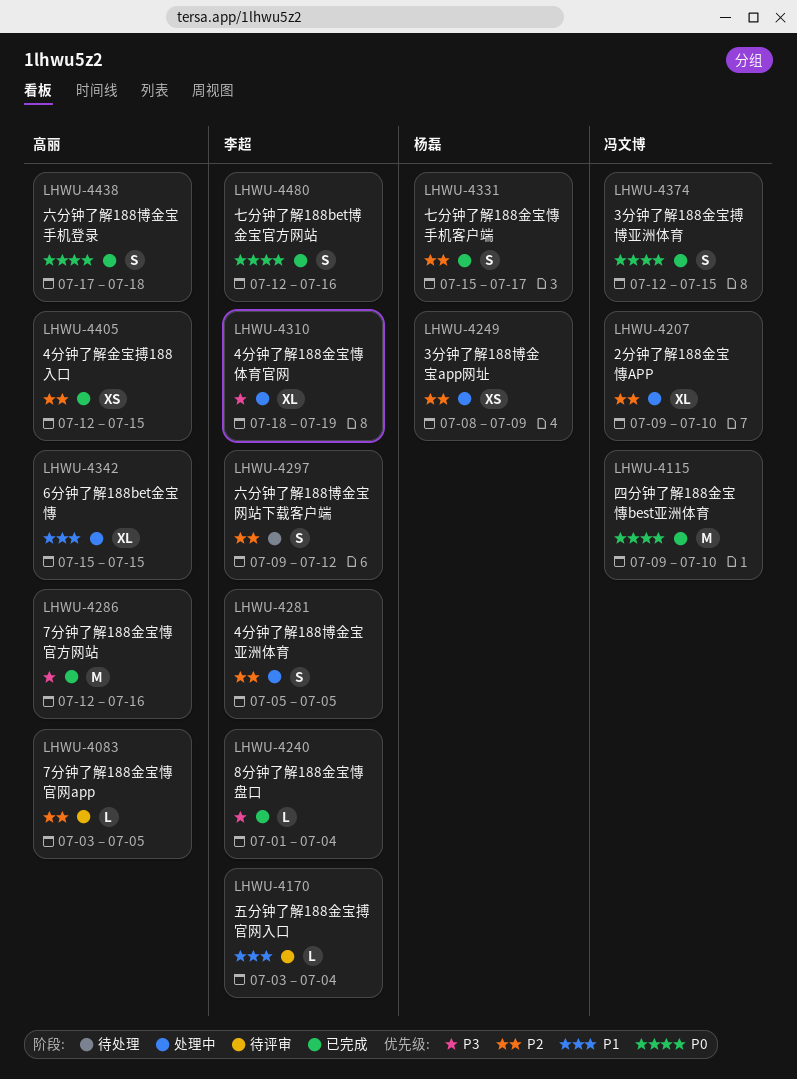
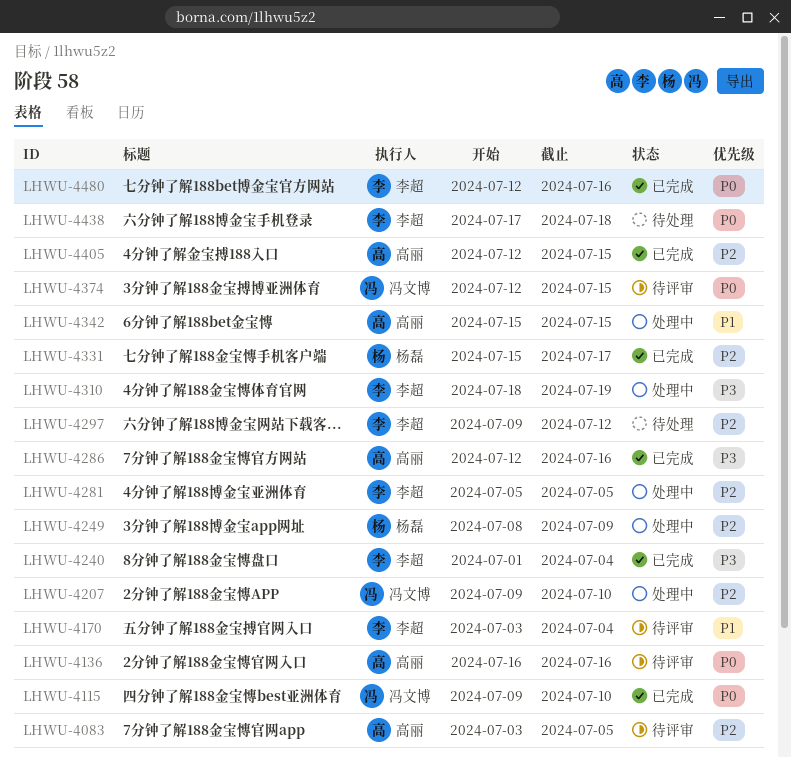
LHWU-4136: none -> present
LHWU-4374, status: 已完成 -> 待评审
LHWU-4438, status: 已完成 -> 待处理
LHWU-4438, owner: 高丽 -> 李超

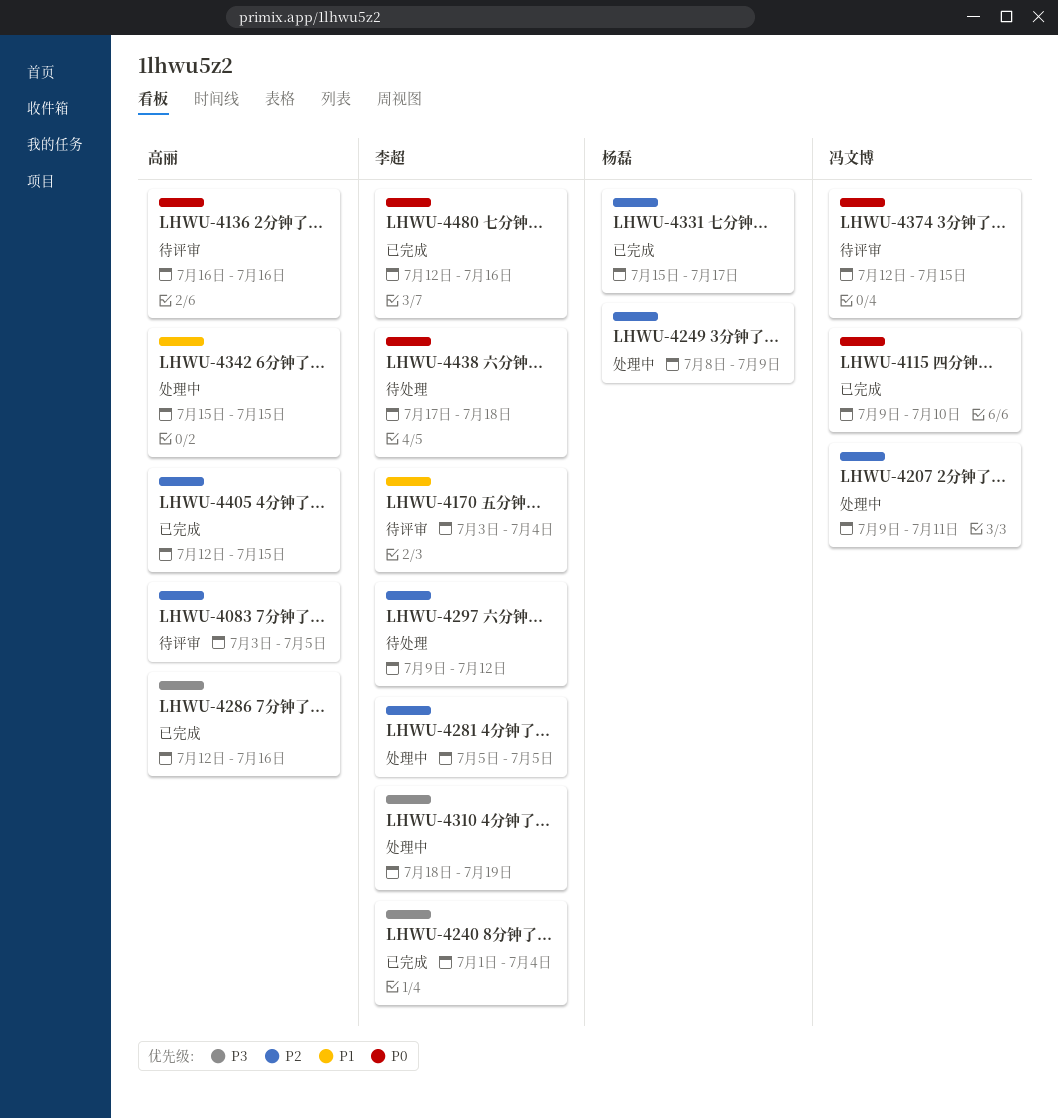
LHWU-4207, due: Jul 10 -> Jul 11

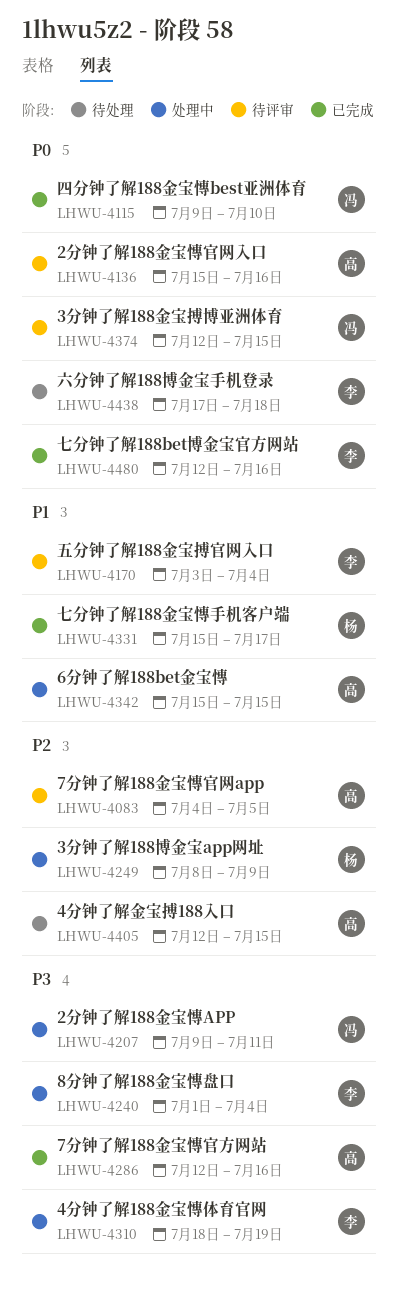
LHWU-4083, start: Jul 3 -> Jul 4
LHWU-4136, start: Jul 16 -> Jul 15
LHWU-4207, priority: P2 -> P3
LHWU-4240, status: 已完成 -> 处理中
LHWU-4281: present -> none
LHWU-4297: present -> none
LHWU-4331, priority: P2 -> P1
LHWU-4405, status: 已完成 -> 待处理

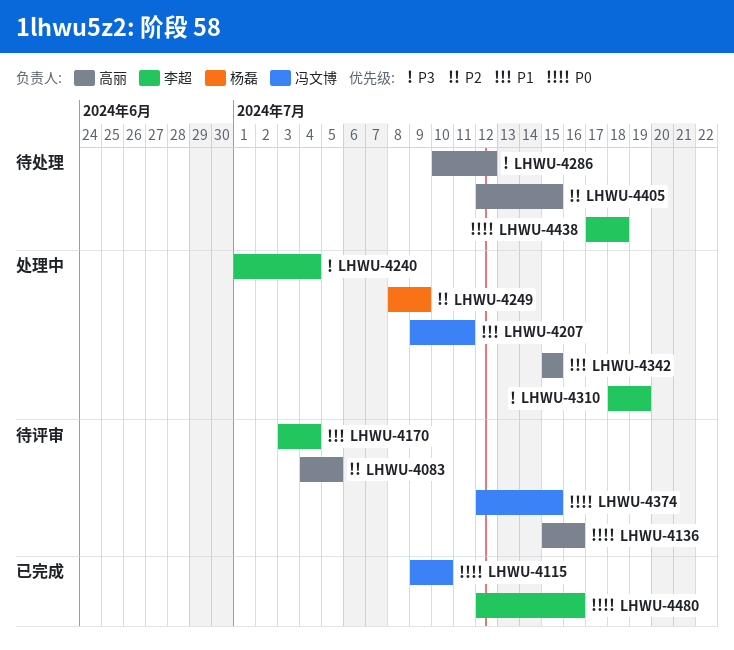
LHWU-4207, priority: P3 -> P1
LHWU-4286, status: 已完成 -> 待处理
LHWU-4286, start: Jul 12 -> Jul 10
LHWU-4286, due: Jul 16 -> Jul 12
LHWU-4331: present -> none

